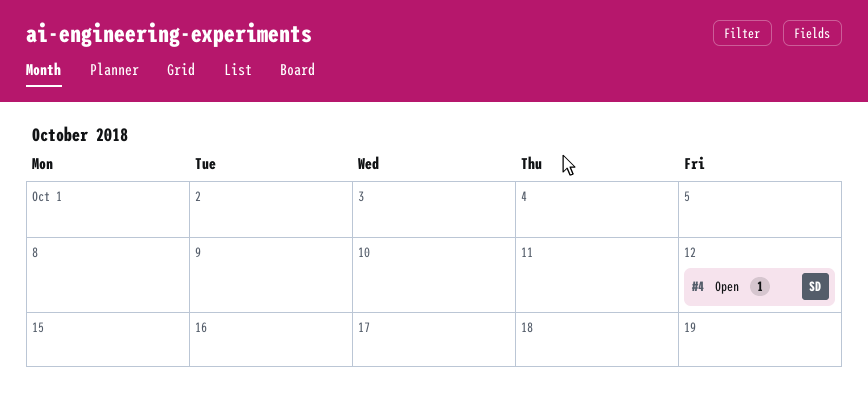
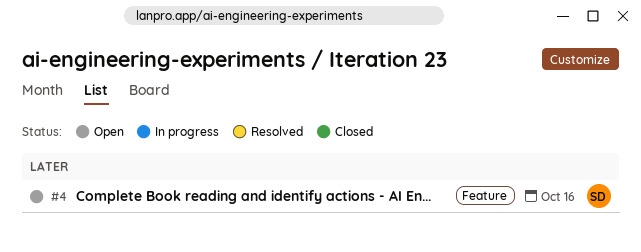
#4, due: Oct 12 -> Oct 16

